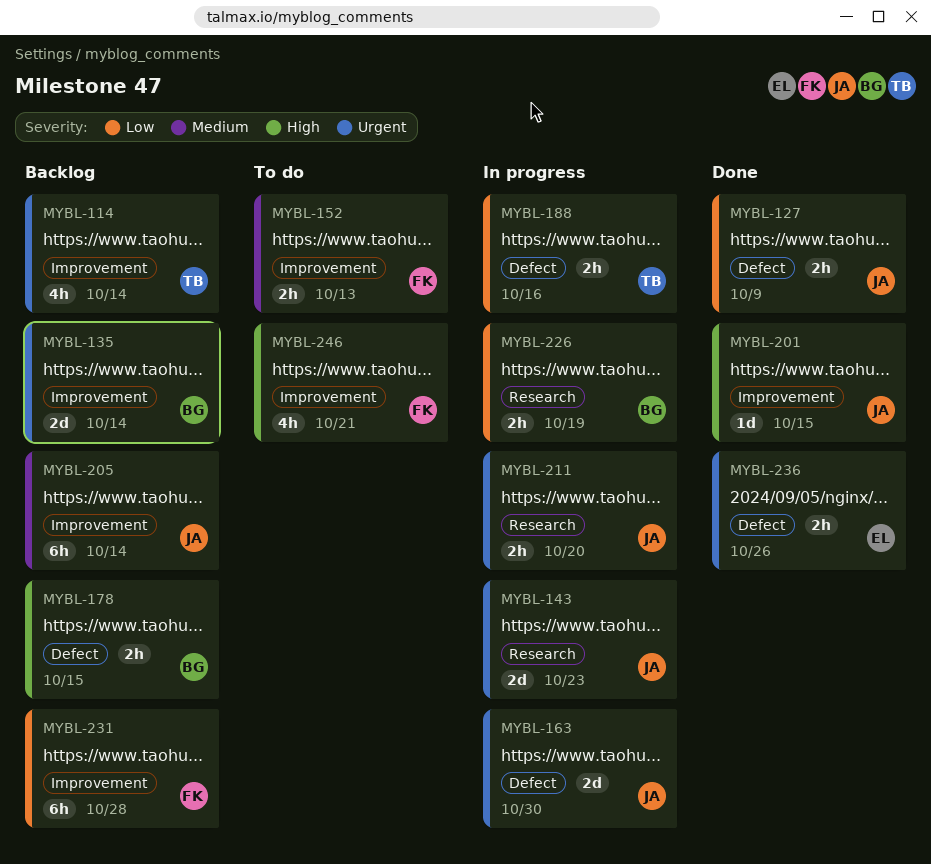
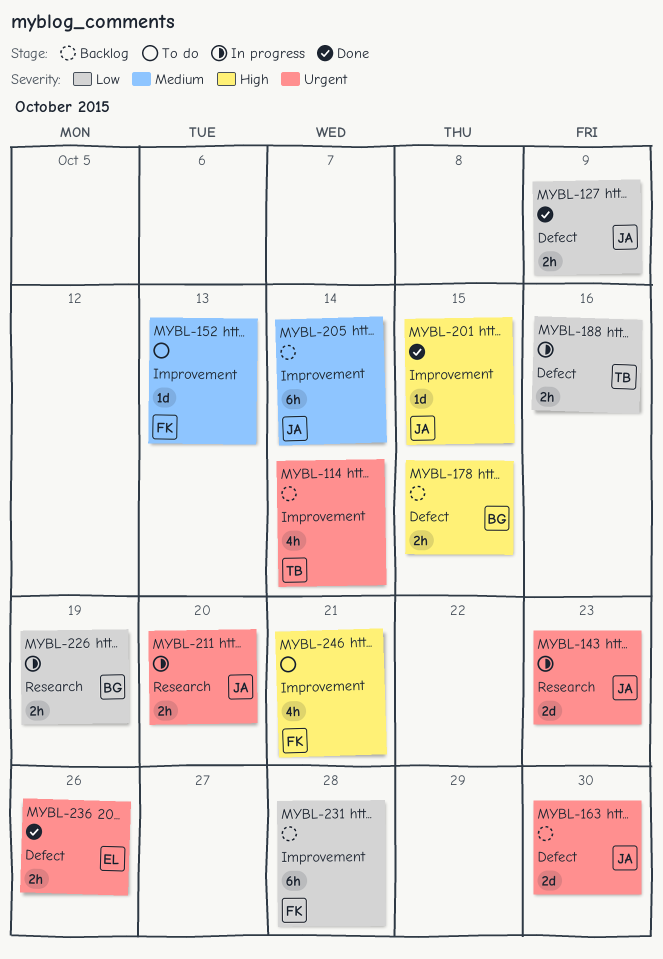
MYBL-135: present -> none
MYBL-152, estimate: 2h -> 1d
MYBL-163, status: In progress -> Backlog

